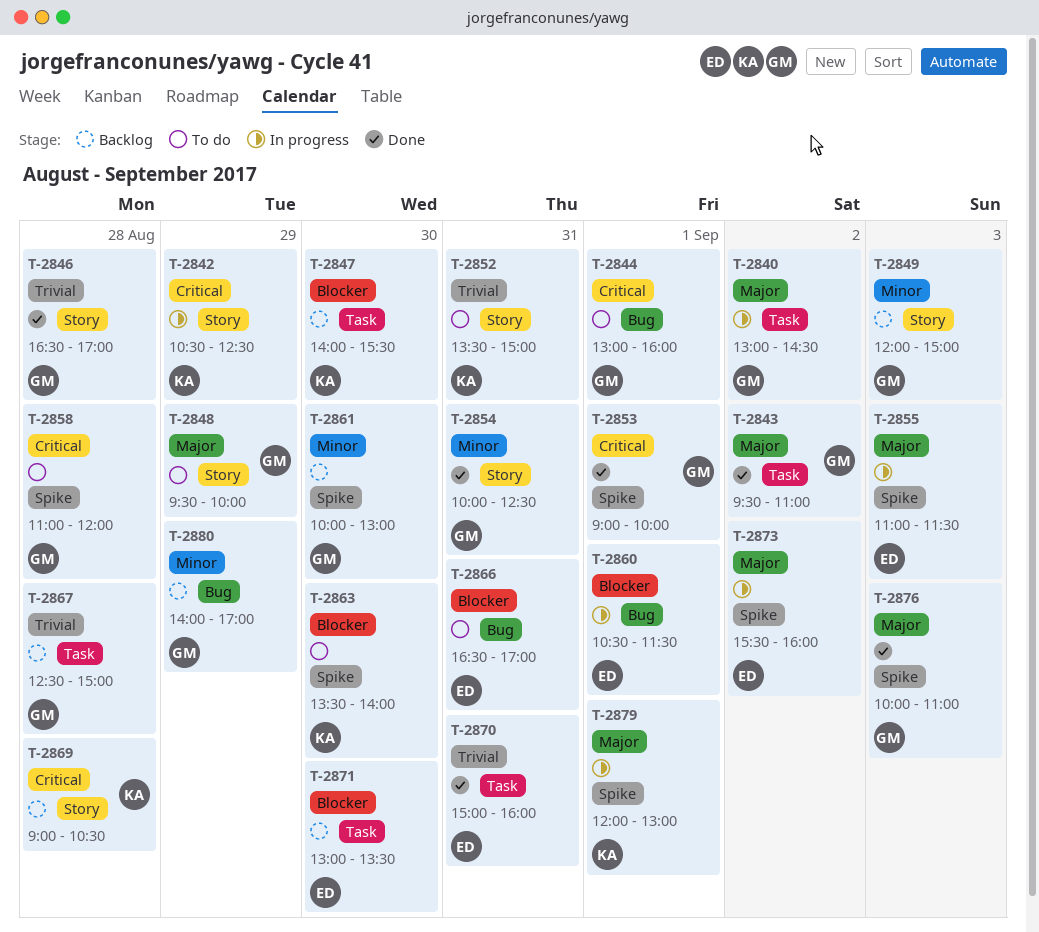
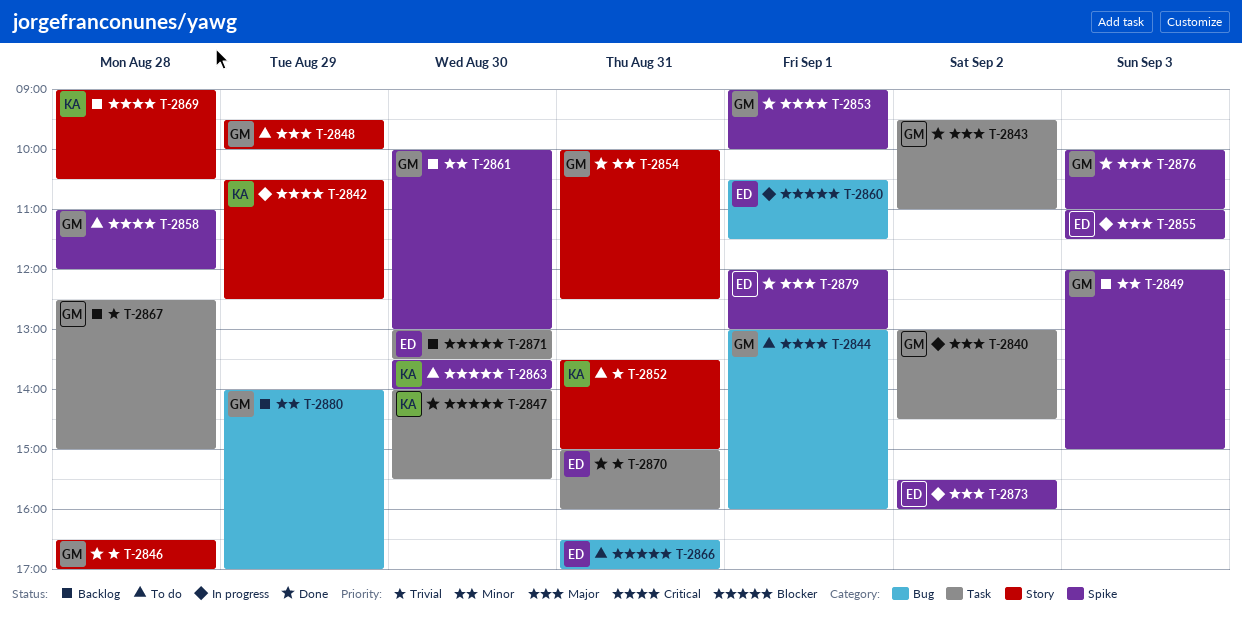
T-2847, status: Backlog -> Done
T-2849, label: Story -> Spike
T-2879, status: In progress -> Done
T-2879, owner: KA -> ED

